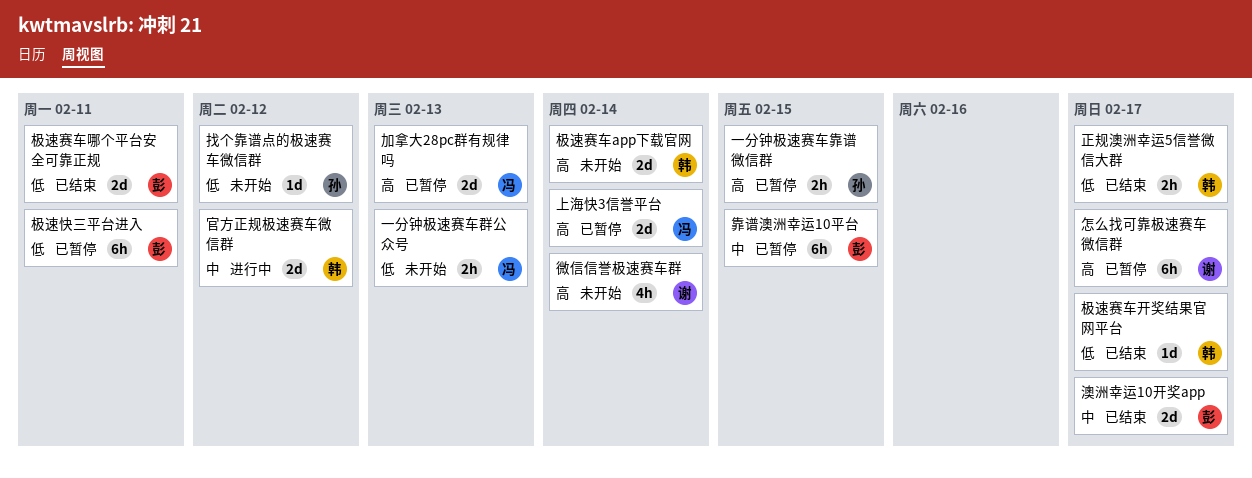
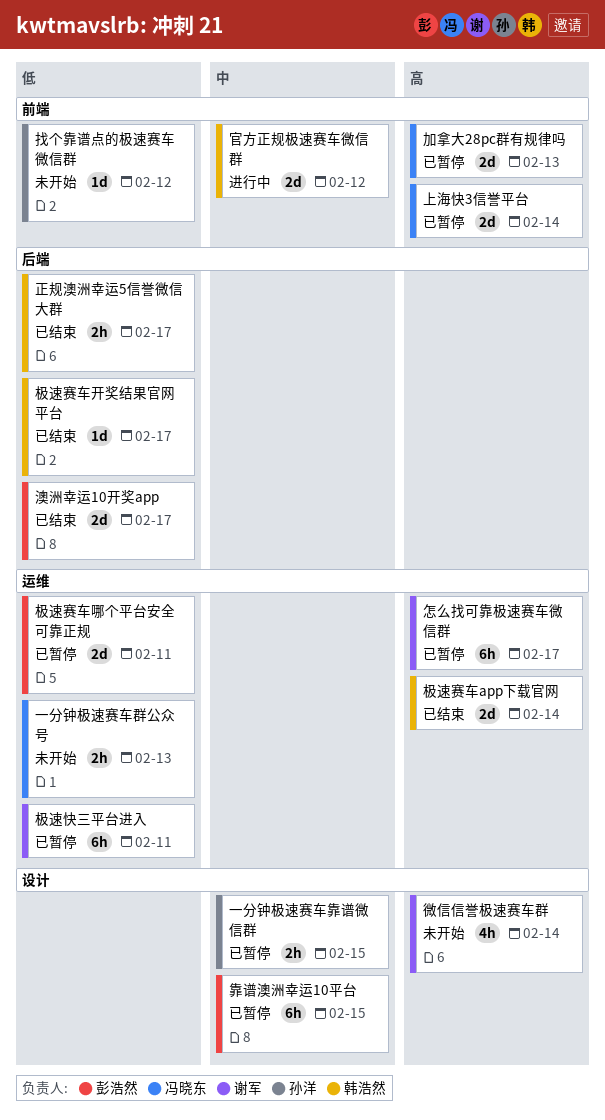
一分钟极速赛车靠谱微信群, priority: 高 -> 中
极速快三平台进入, owner: 彭浩然 -> 谢军
极速赛车app下载官网, status: 未开始 -> 已结束
极速赛车哪个平台安全可靠正规, status: 已结束 -> 已暂停
澳洲幸运10开奖app, priority: 中 -> 低

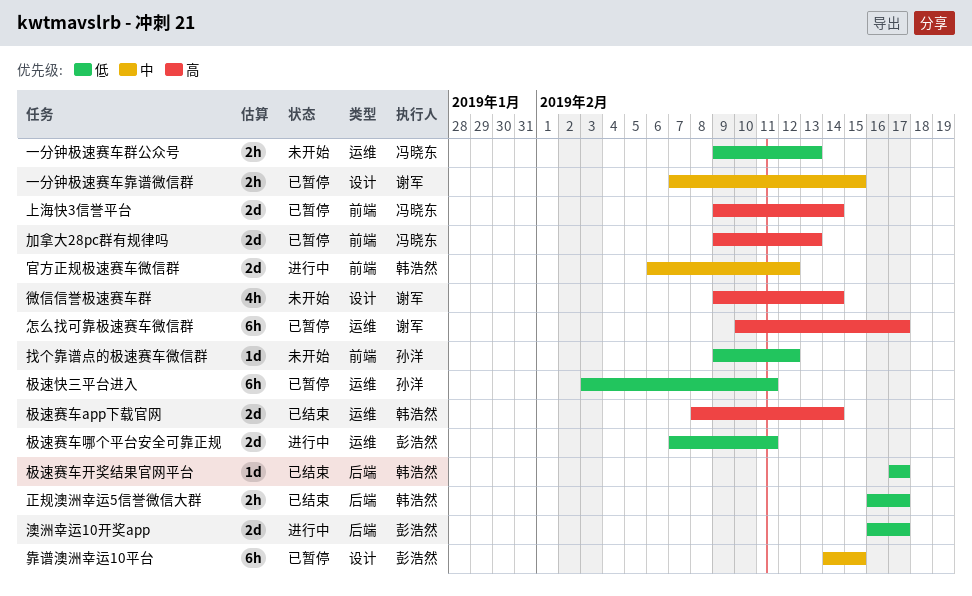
一分钟极速赛车靠谱微信群, owner: 孙洋 -> 谢军
极速快三平台进入, owner: 谢军 -> 孙洋
极速赛车哪个平台安全可靠正规, status: 已暂停 -> 进行中
澳洲幸运10开奖app, status: 已结束 -> 进行中

